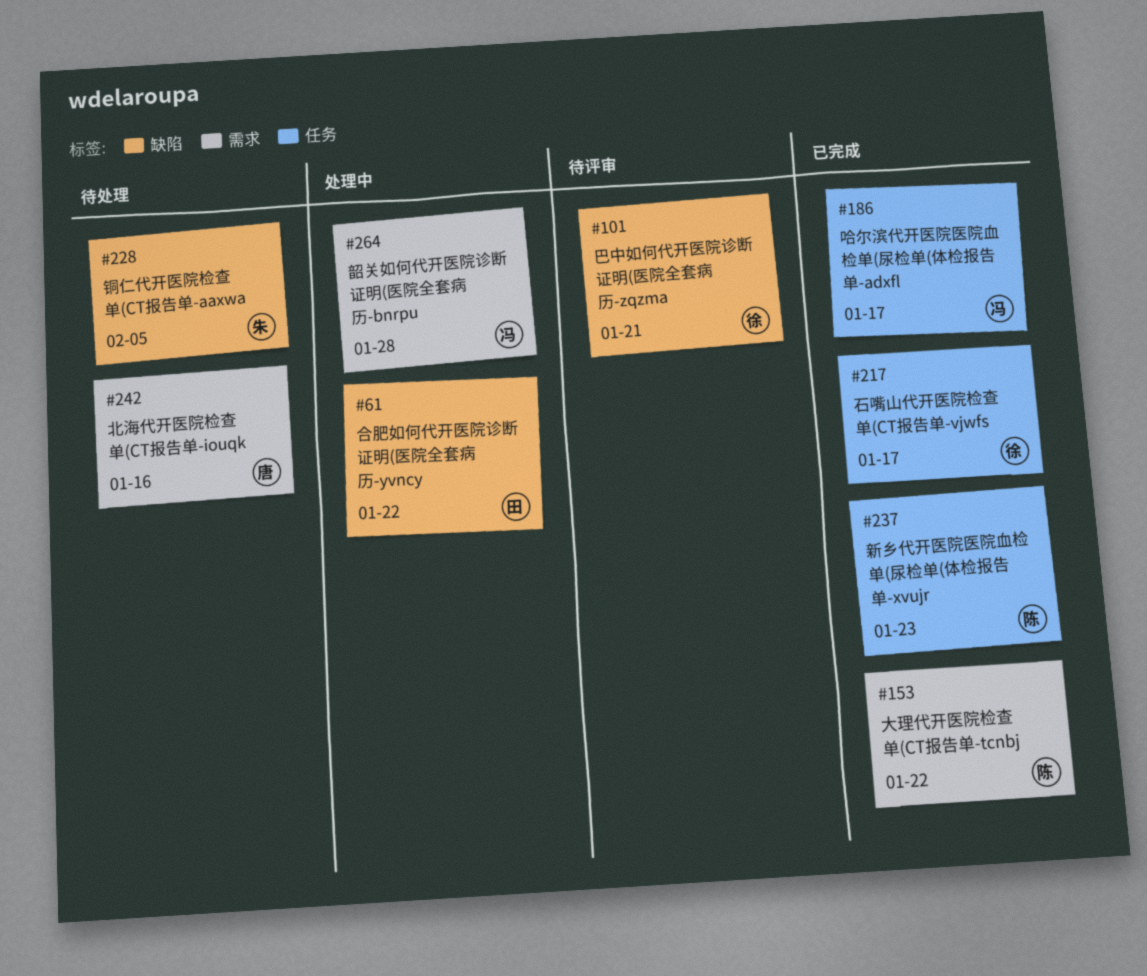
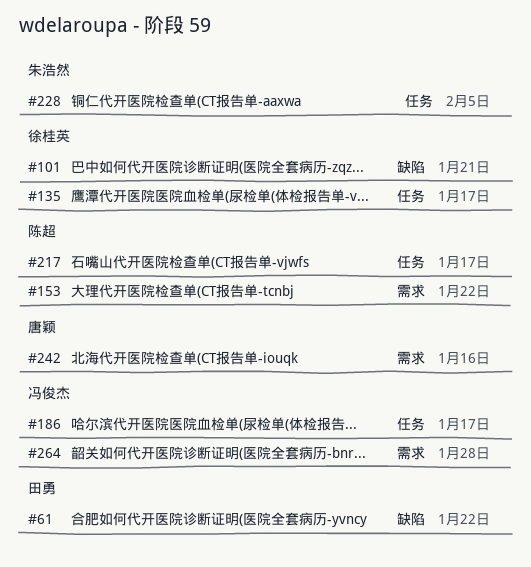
#135: none -> present
#217, owner: 徐桂英 -> 陈超
#228, label: 缺陷 -> 任务
#237: present -> none

